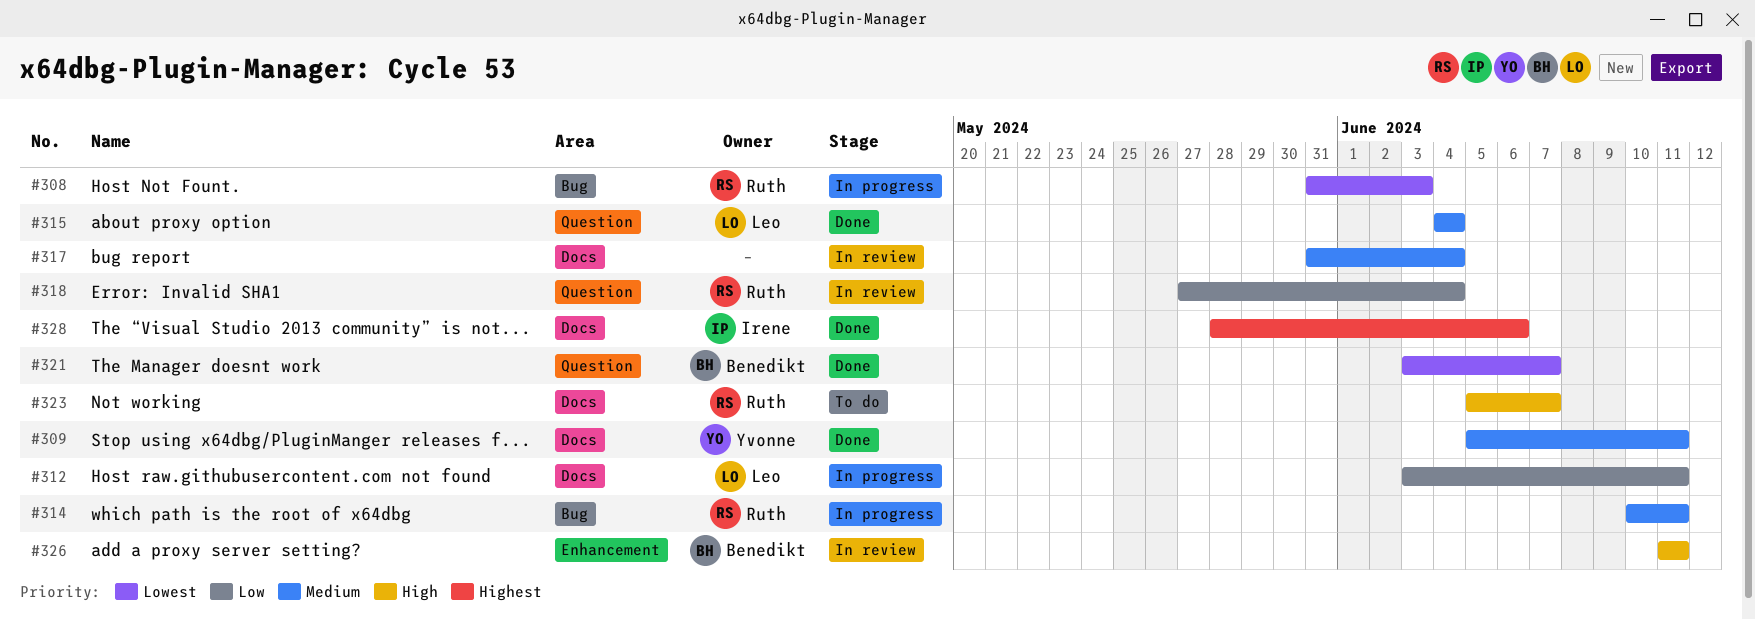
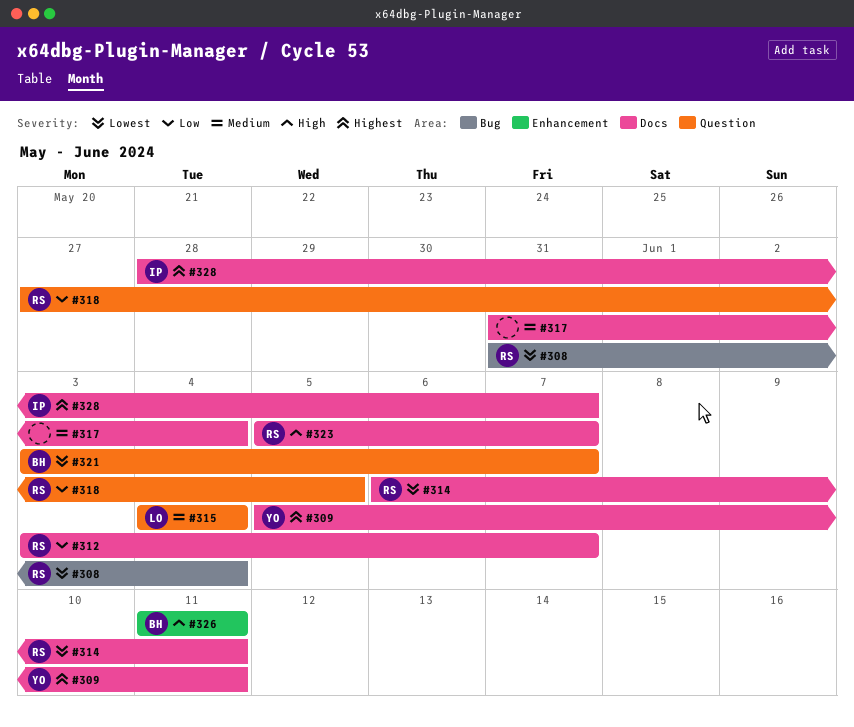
#308, due: Jun 3 -> Jun 4
#309, priority: Medium -> Highest
#312, owner: Leo -> Ruth
#312, due: Jun 11 -> Jun 7
#314, priority: Medium -> Lowest
#314, label: Bug -> Docs
#314, start: Jun 10 -> Jun 6
#318, due: Jun 4 -> Jun 5
#328, due: Jun 6 -> Jun 7

